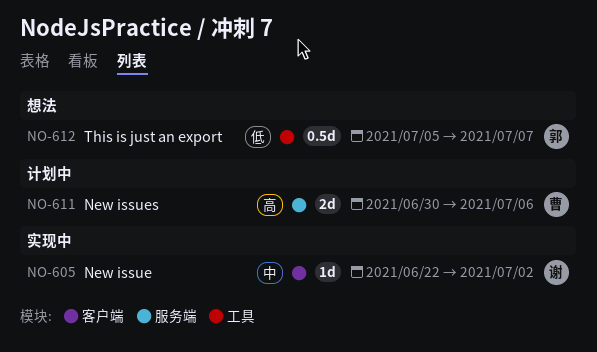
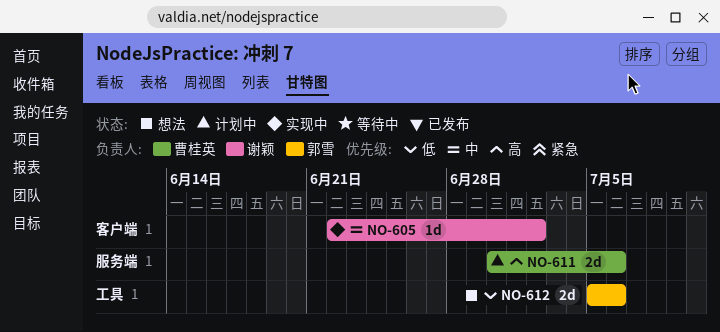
NO-612, estimate: 0.5d -> 2d
NO-612, due: Jul 7 -> Jul 6

